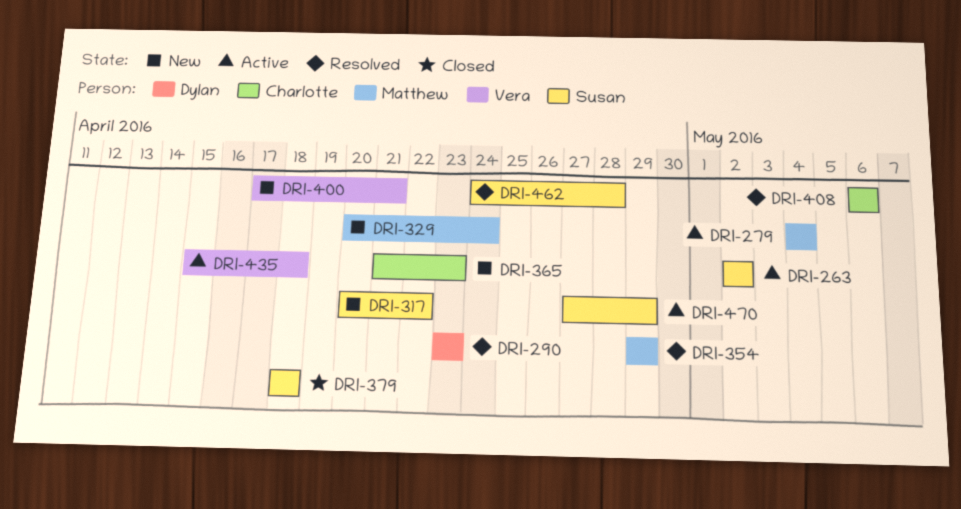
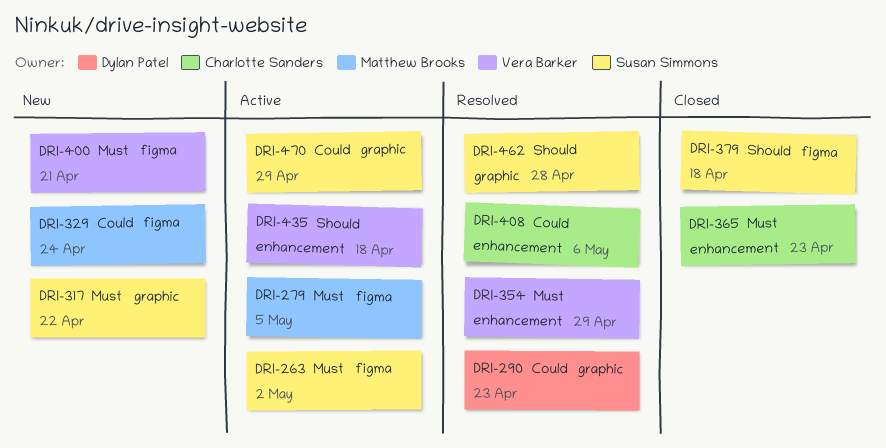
DRI-279, due: May 4 -> May 5
DRI-354, owner: Matthew Brooks -> Vera Barker
DRI-365, status: New -> Closed

